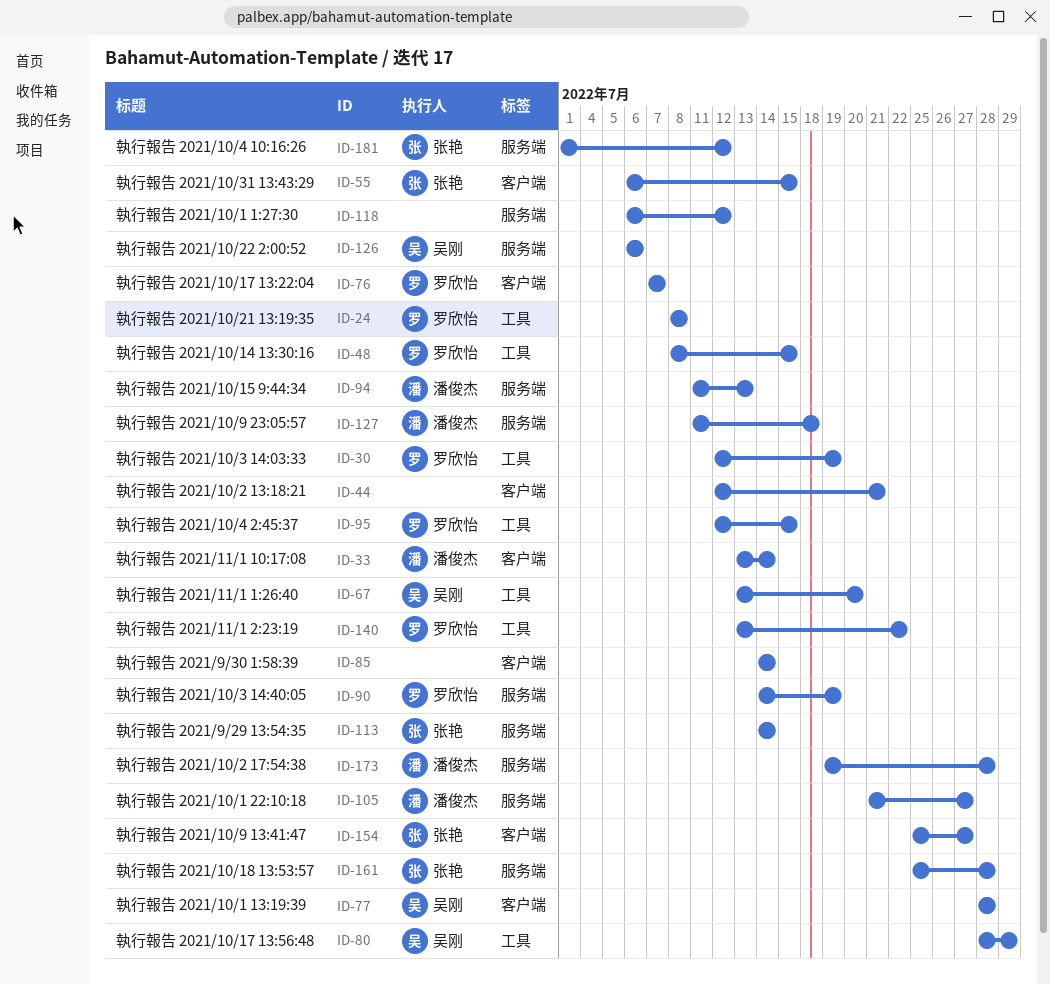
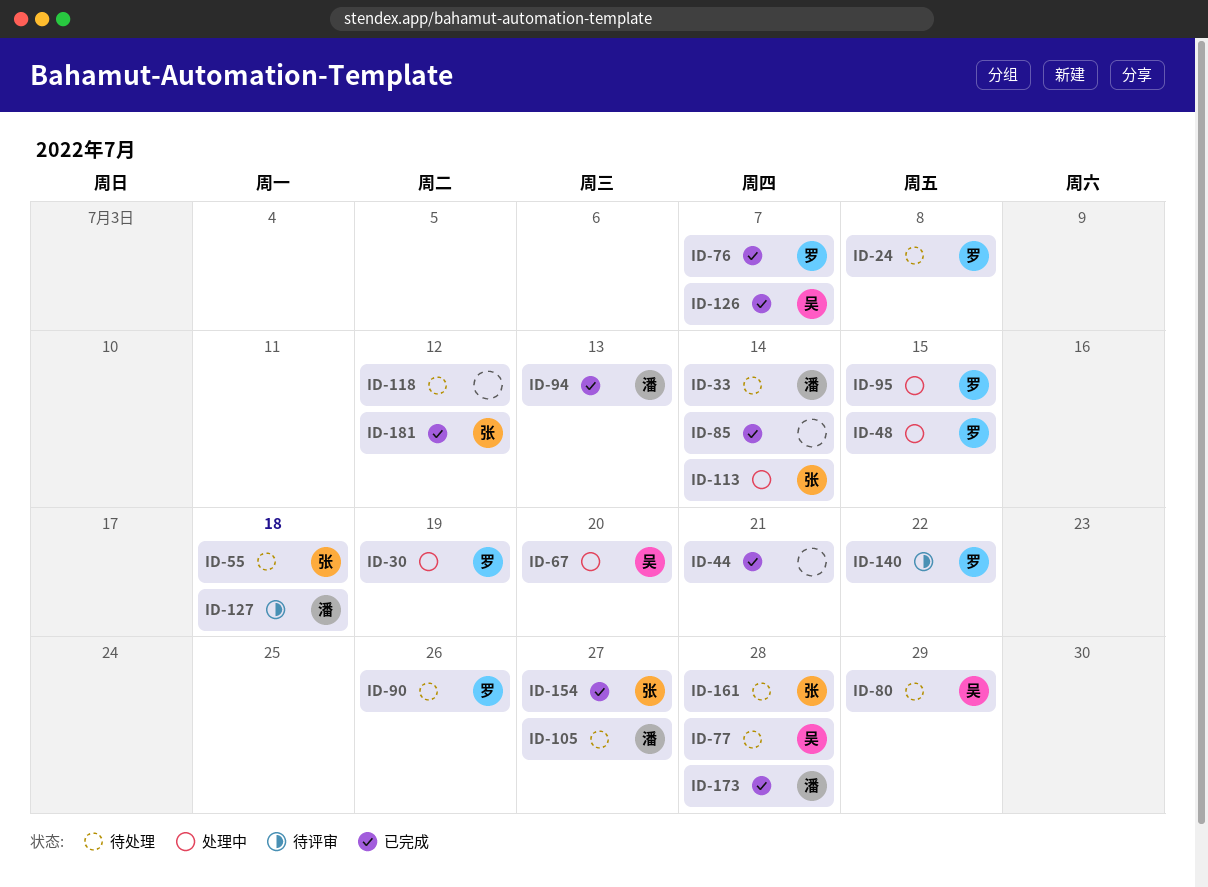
ID-55, due: Jul 15 -> Jul 18
ID-90, due: Jul 19 -> Jul 26
ID-126, due: Jul 6 -> Jul 7

